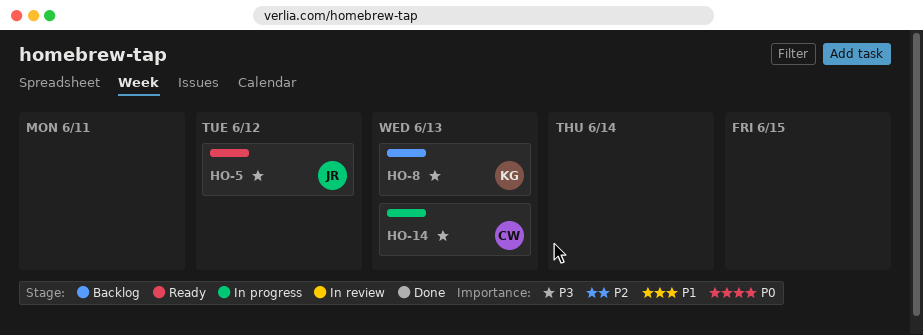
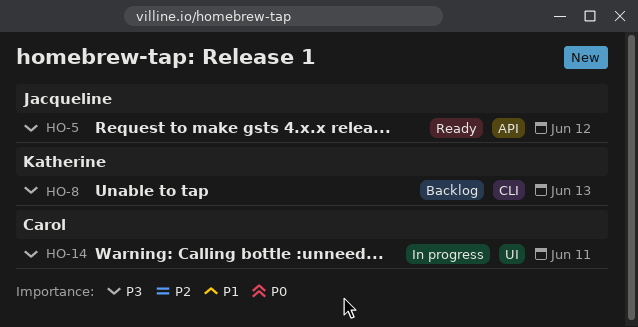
HO-14, due: Jun 13 -> Jun 11

